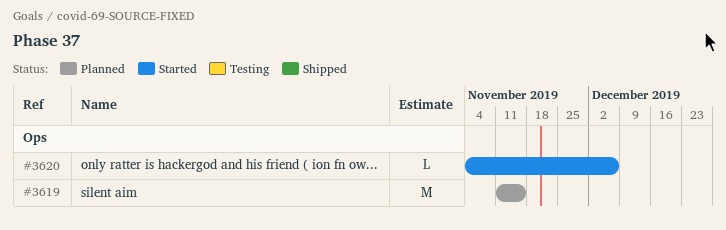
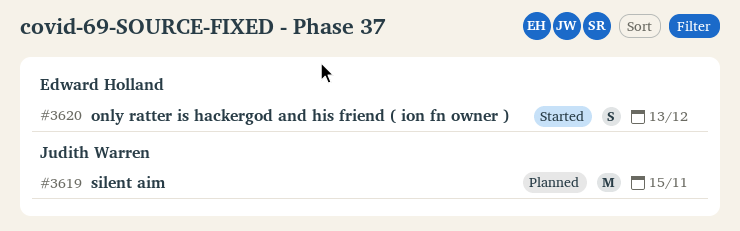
#3620, estimate: L -> S
#3620, due: Dec 6 -> Dec 13

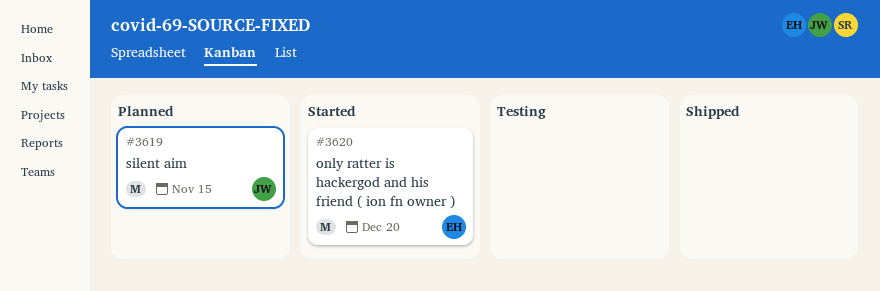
#3620, estimate: S -> M
#3620, due: Dec 13 -> Dec 20

